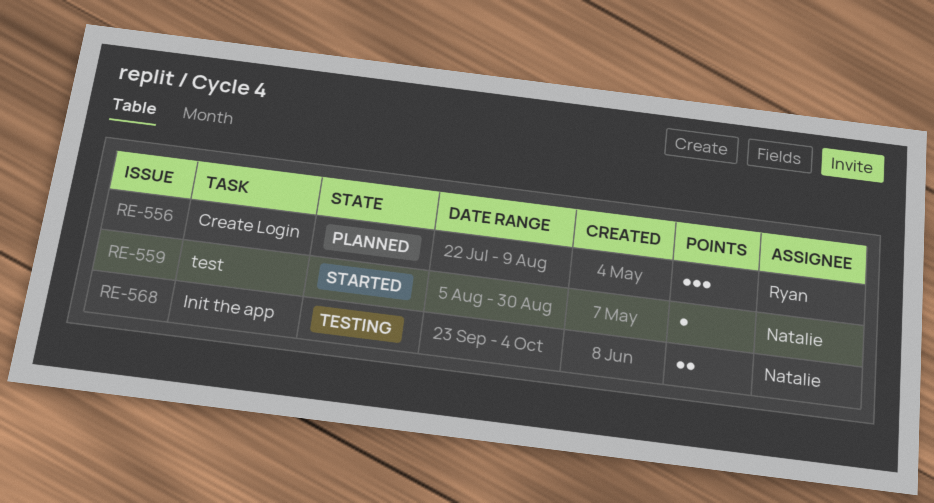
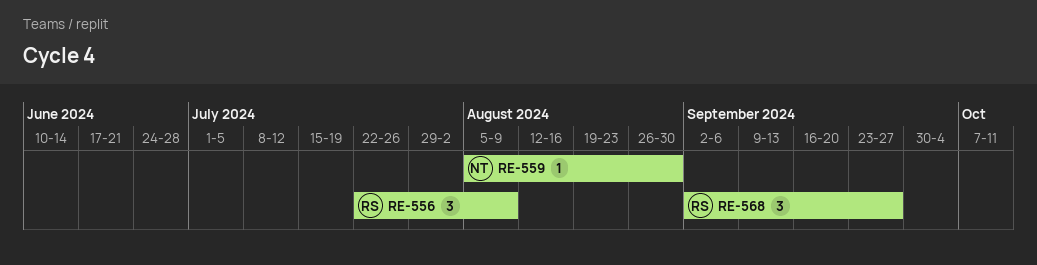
RE-568, owner: Natalie -> Ryan
RE-568, estimate: 2 -> 3
RE-568, start: Sep 23 -> Sep 2
RE-568, due: Oct 4 -> Sep 27

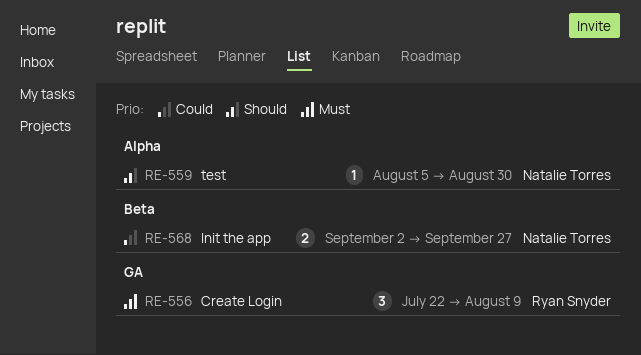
RE-568, owner: Ryan Snyder -> Natalie Torres
RE-568, estimate: 3 -> 2

